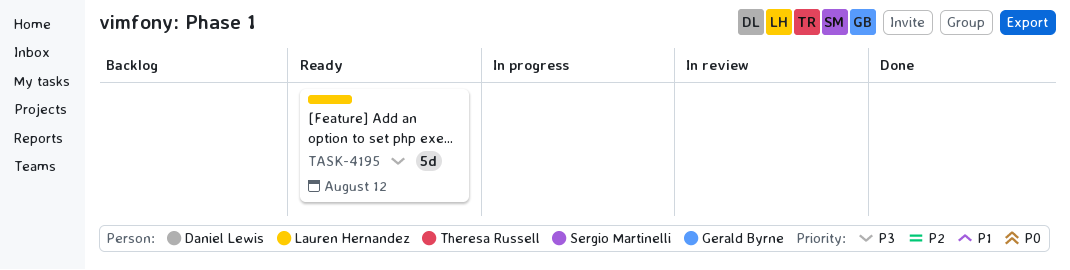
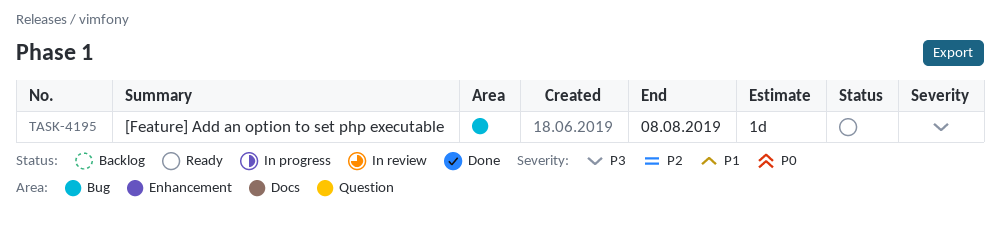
TASK-4195, estimate: 5d -> 1d
TASK-4195, due: Aug 12 -> Aug 8

